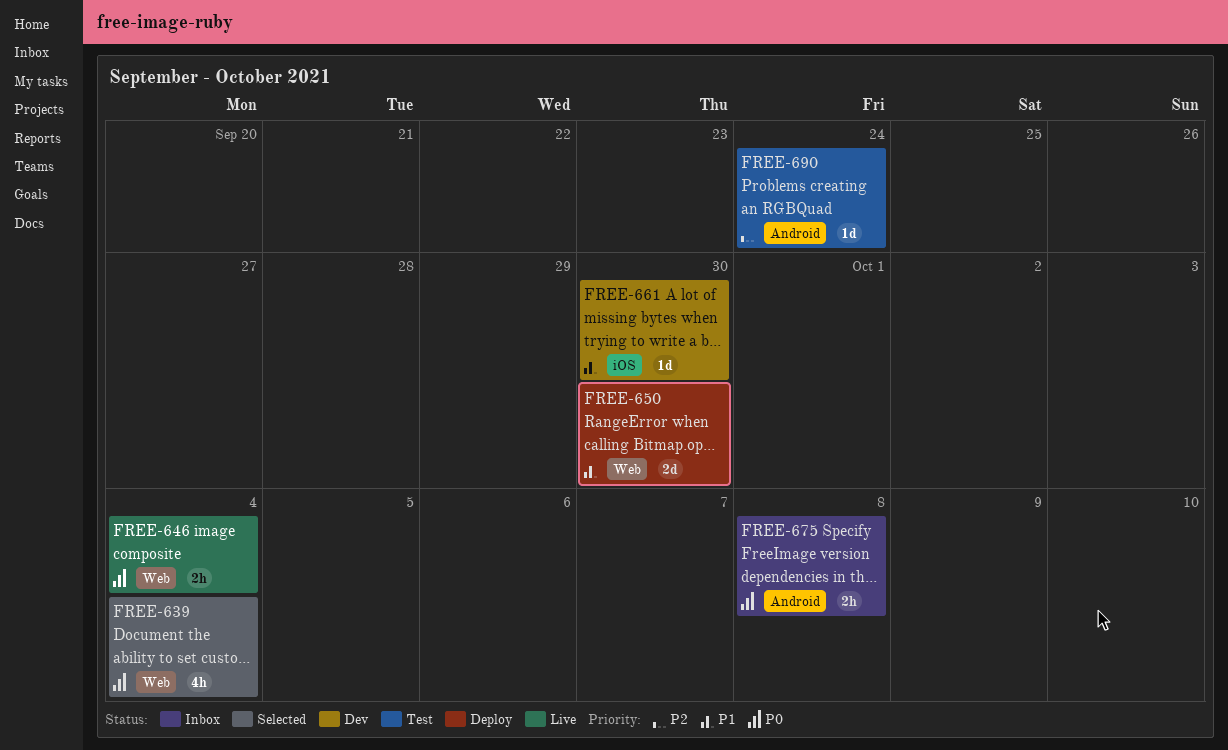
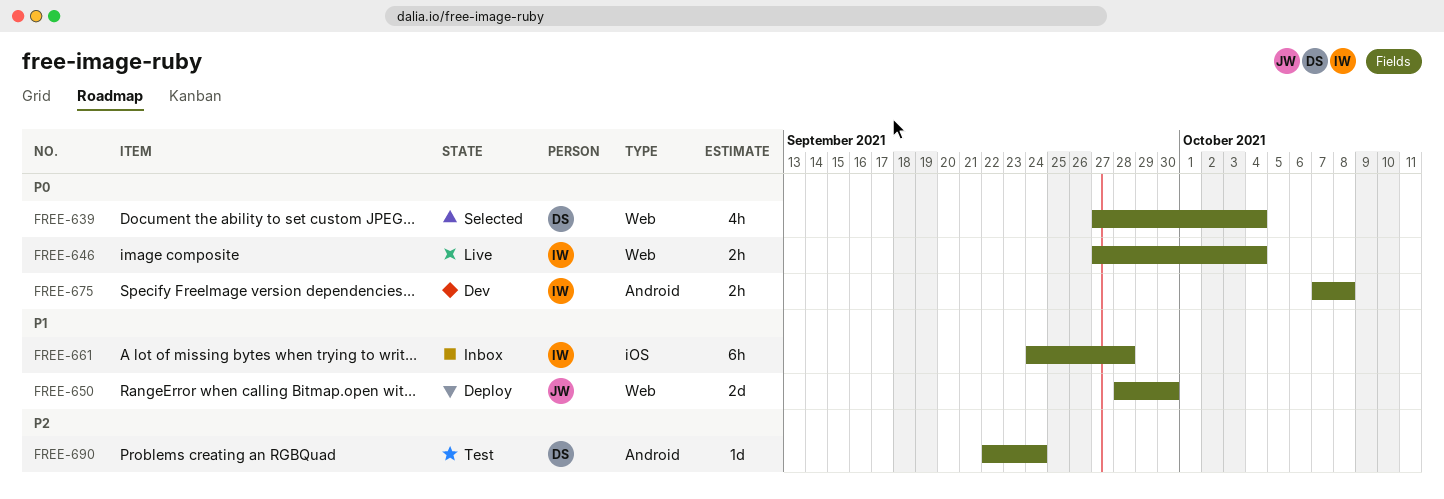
FREE-661, status: Dev -> Inbox
FREE-661, estimate: 1d -> 6h
FREE-661, due: Sep 30 -> Sep 28
FREE-675, status: Inbox -> Dev

